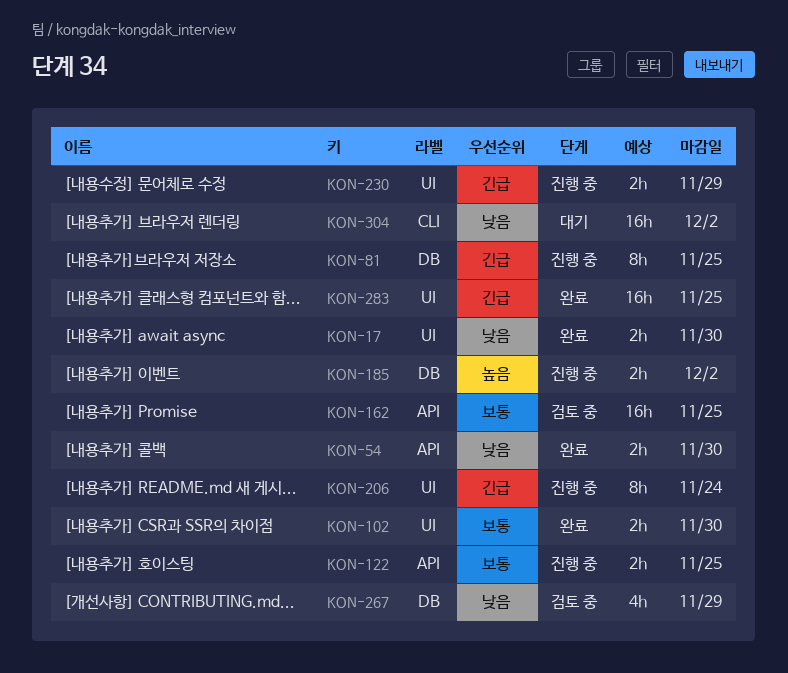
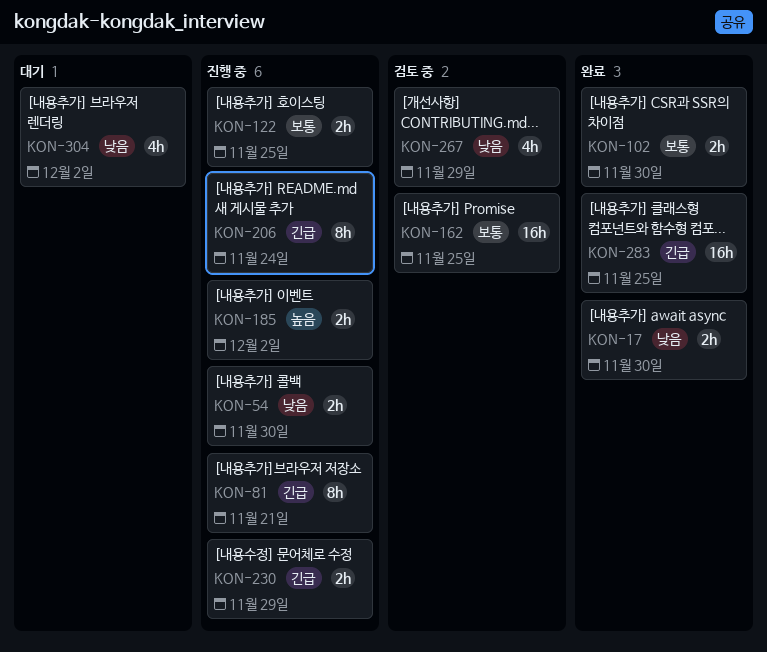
KON-54, status: 완료 -> 진행 중
KON-81, due: Nov 25 -> Nov 21
KON-304, estimate: 16h -> 4h

